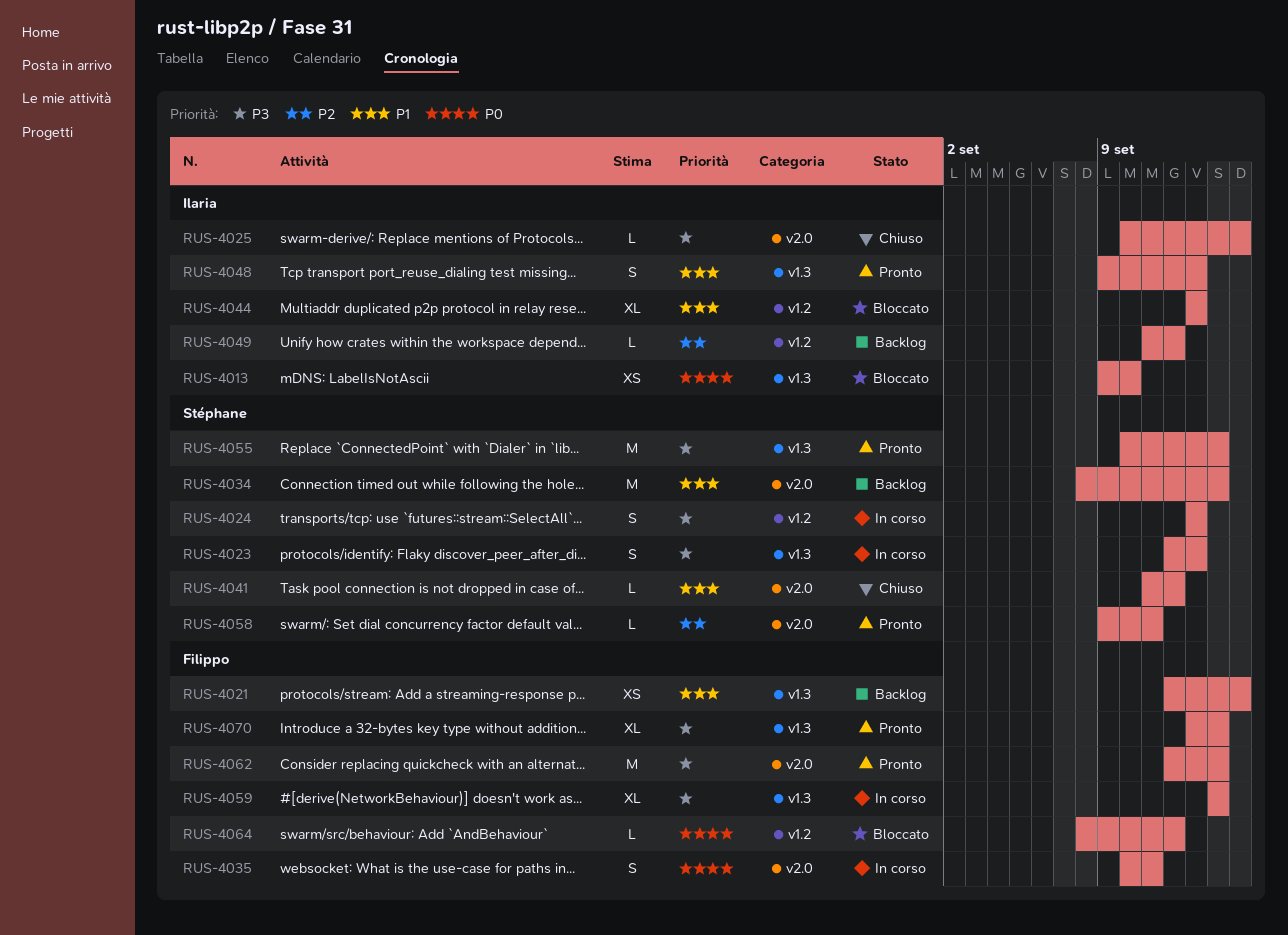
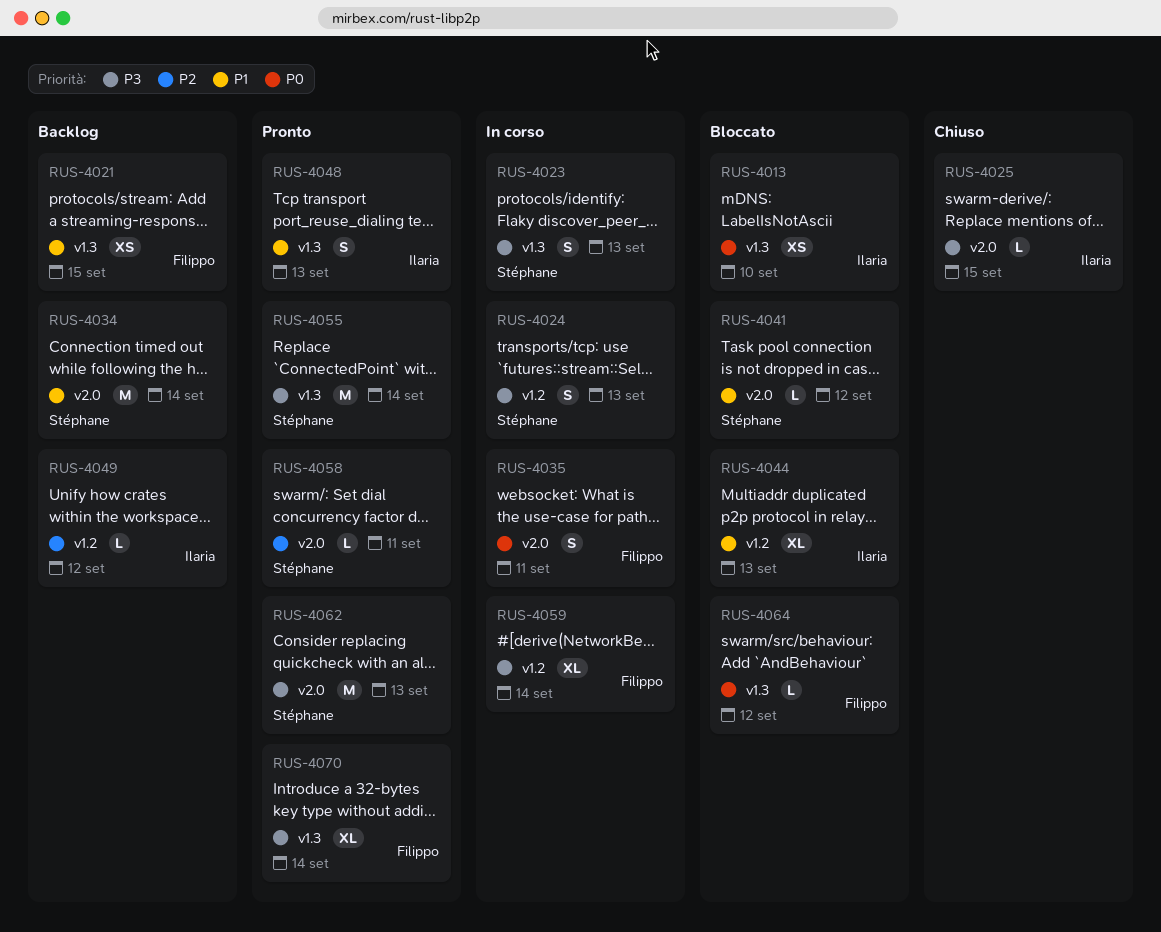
RUS-4041, status: Chiuso -> Bloccato
RUS-4059, label: v1.3 -> v1.2
RUS-4062, owner: Filippo -> Stéphane
RUS-4062, due: Sep 14 -> Sep 13
RUS-4064, label: v1.2 -> v1.3

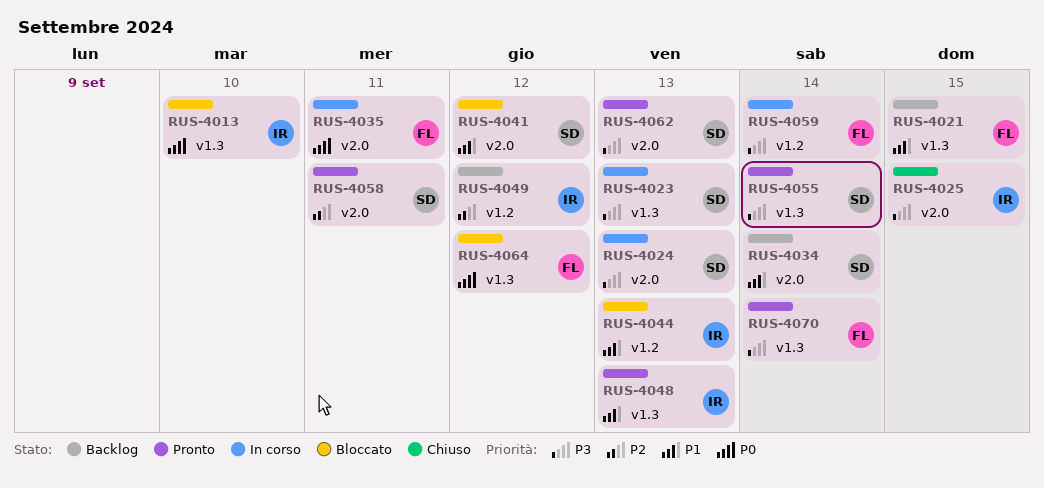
RUS-4024, label: v1.2 -> v2.0

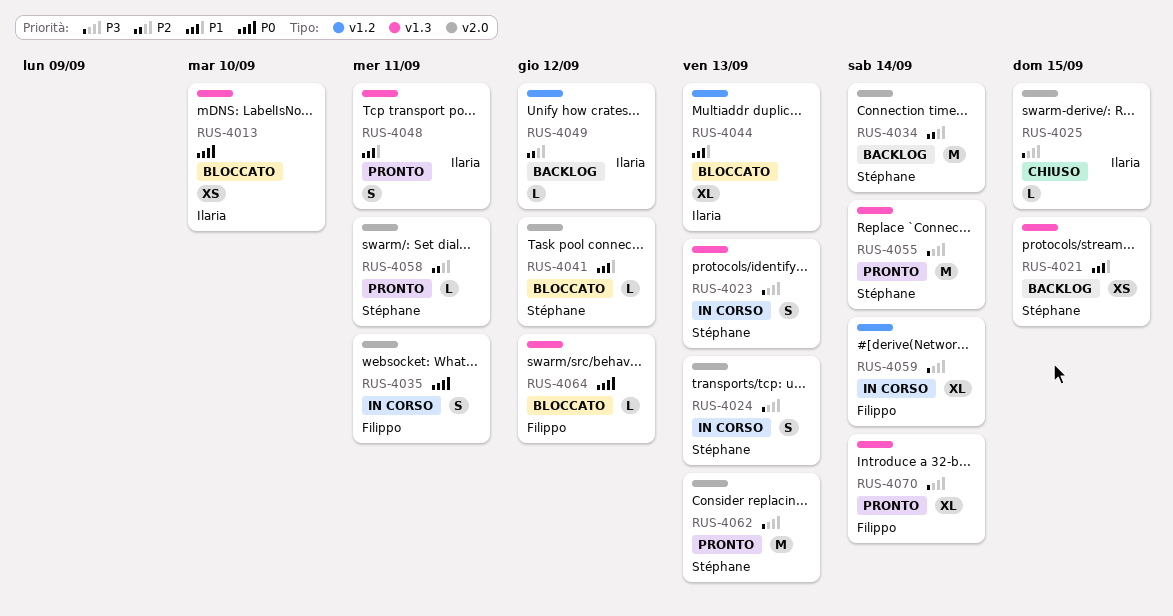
RUS-4021, owner: Filippo -> Stéphane
RUS-4034, priority: P1 -> P2
RUS-4048, due: Sep 13 -> Sep 11

